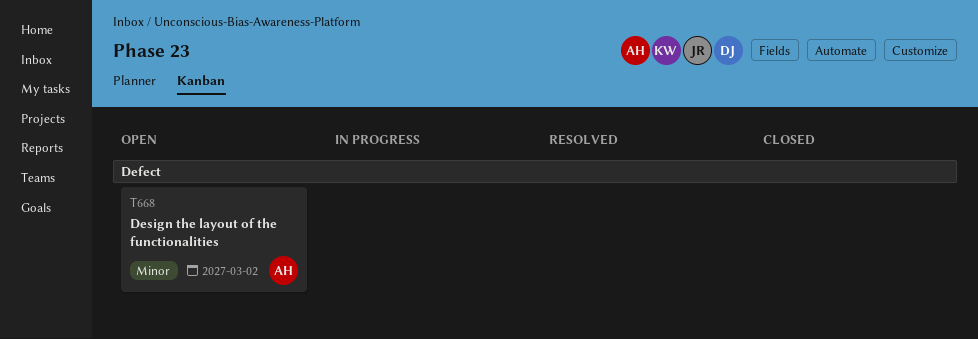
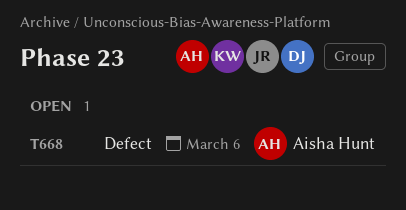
T668, due: Mar 2 -> Mar 6

